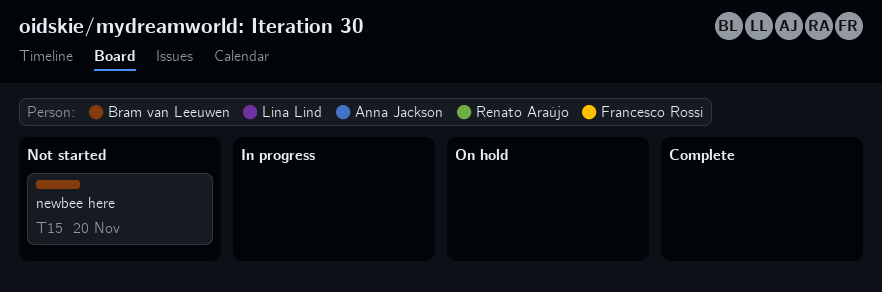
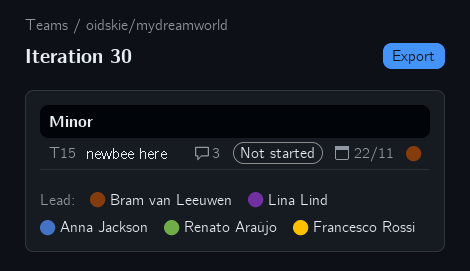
T15, due: Nov 20 -> Nov 22

